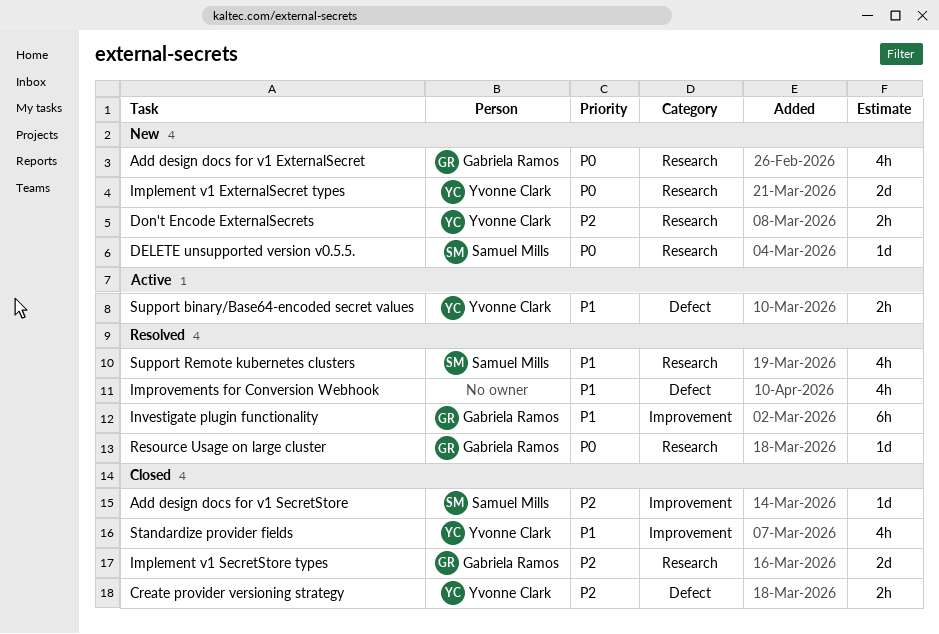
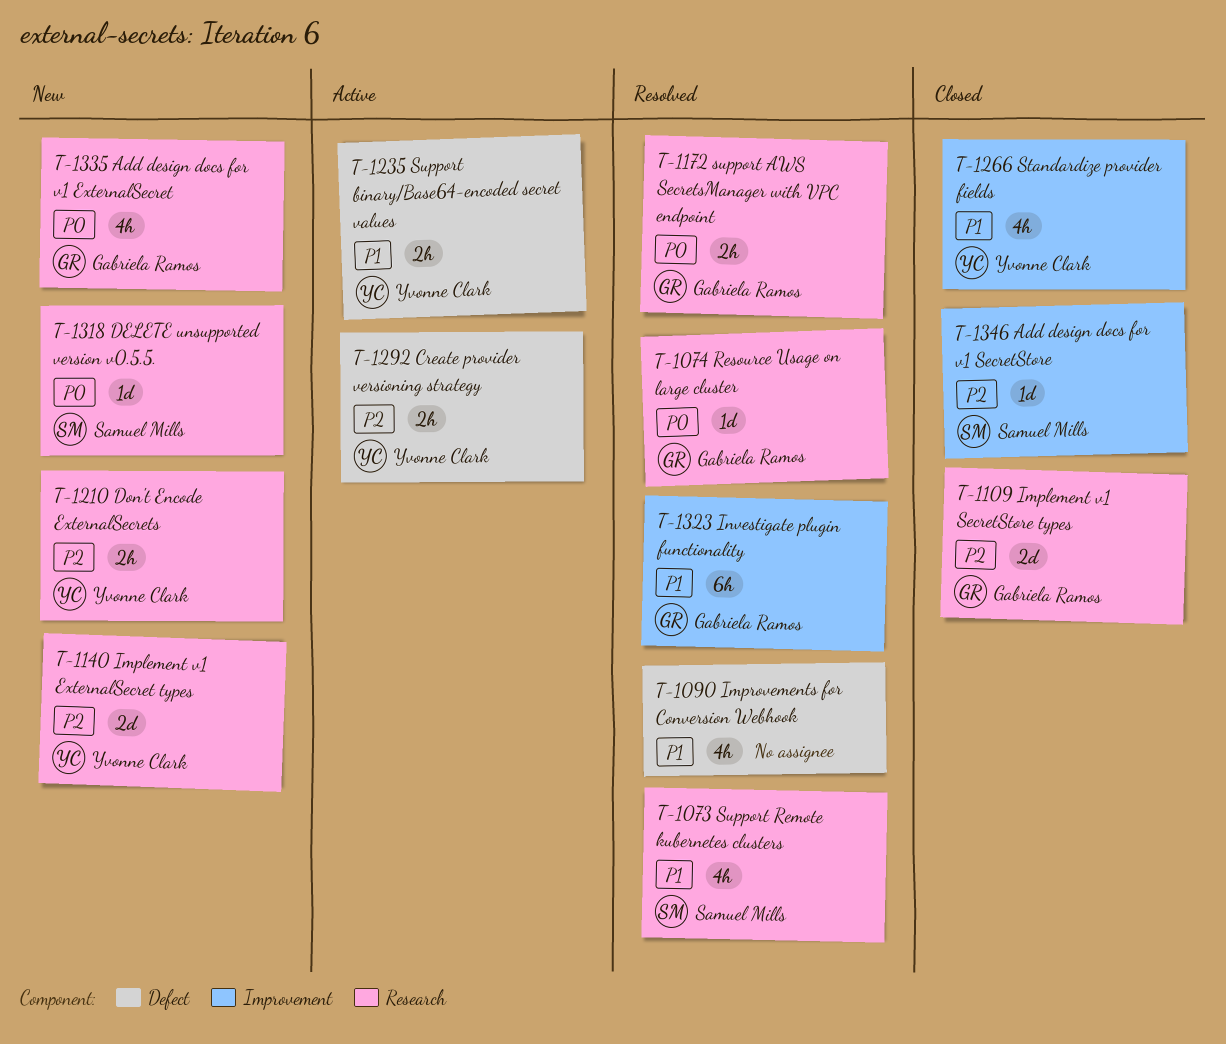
Create provider versioning strategy, status: Closed -> Active
Implement v1 ExternalSecret types, priority: P0 -> P2
support AWS SecretsManager with VPC endpoint: none -> present

